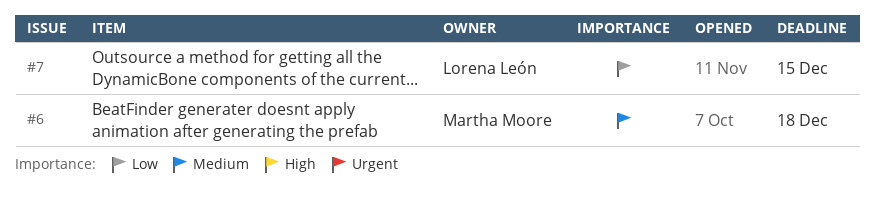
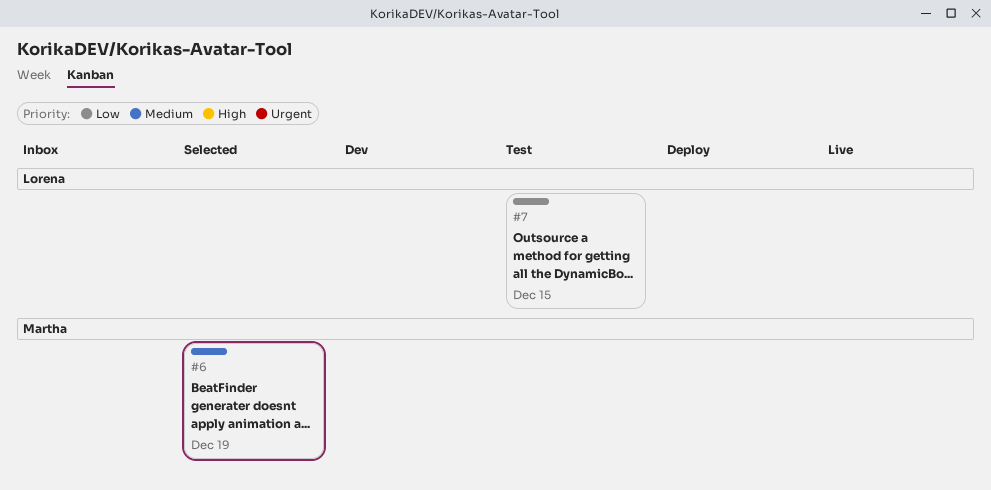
#6, due: Dec 18 -> Dec 19

